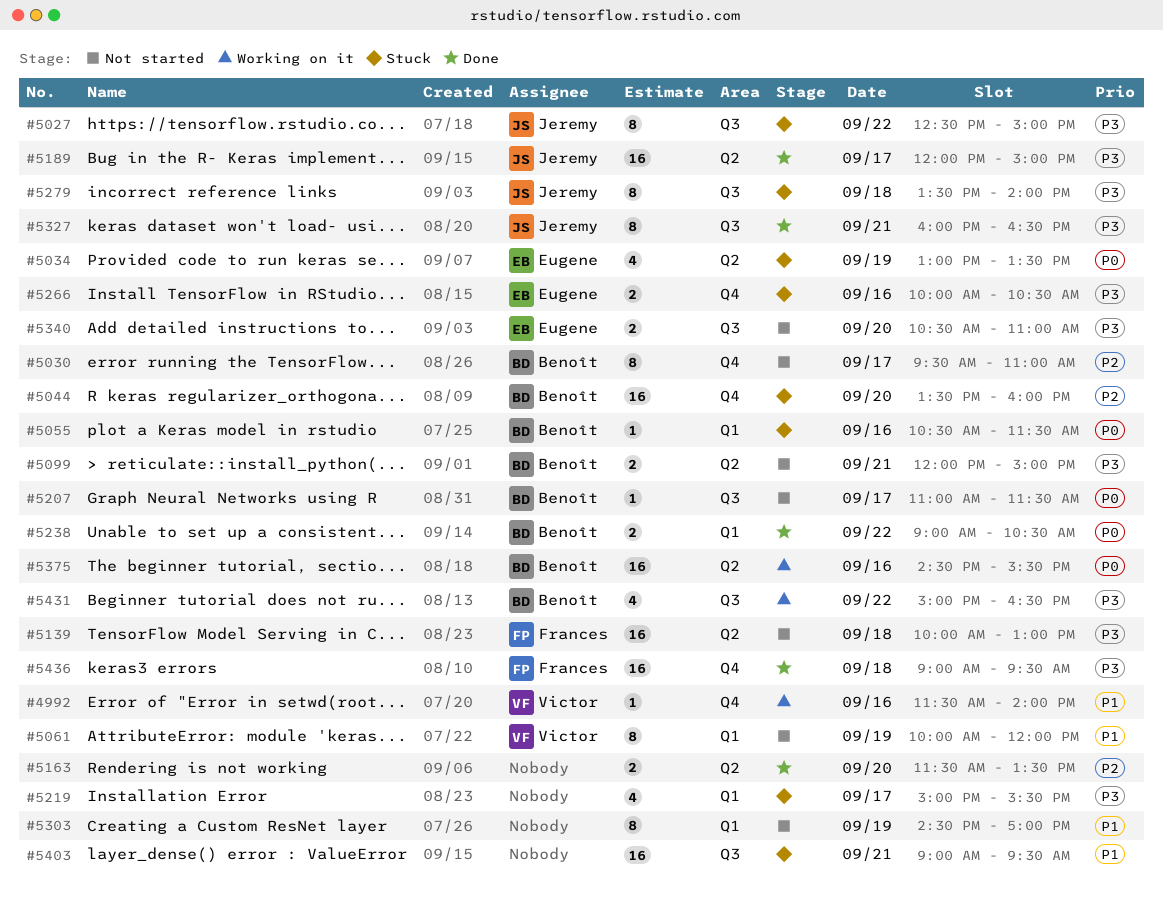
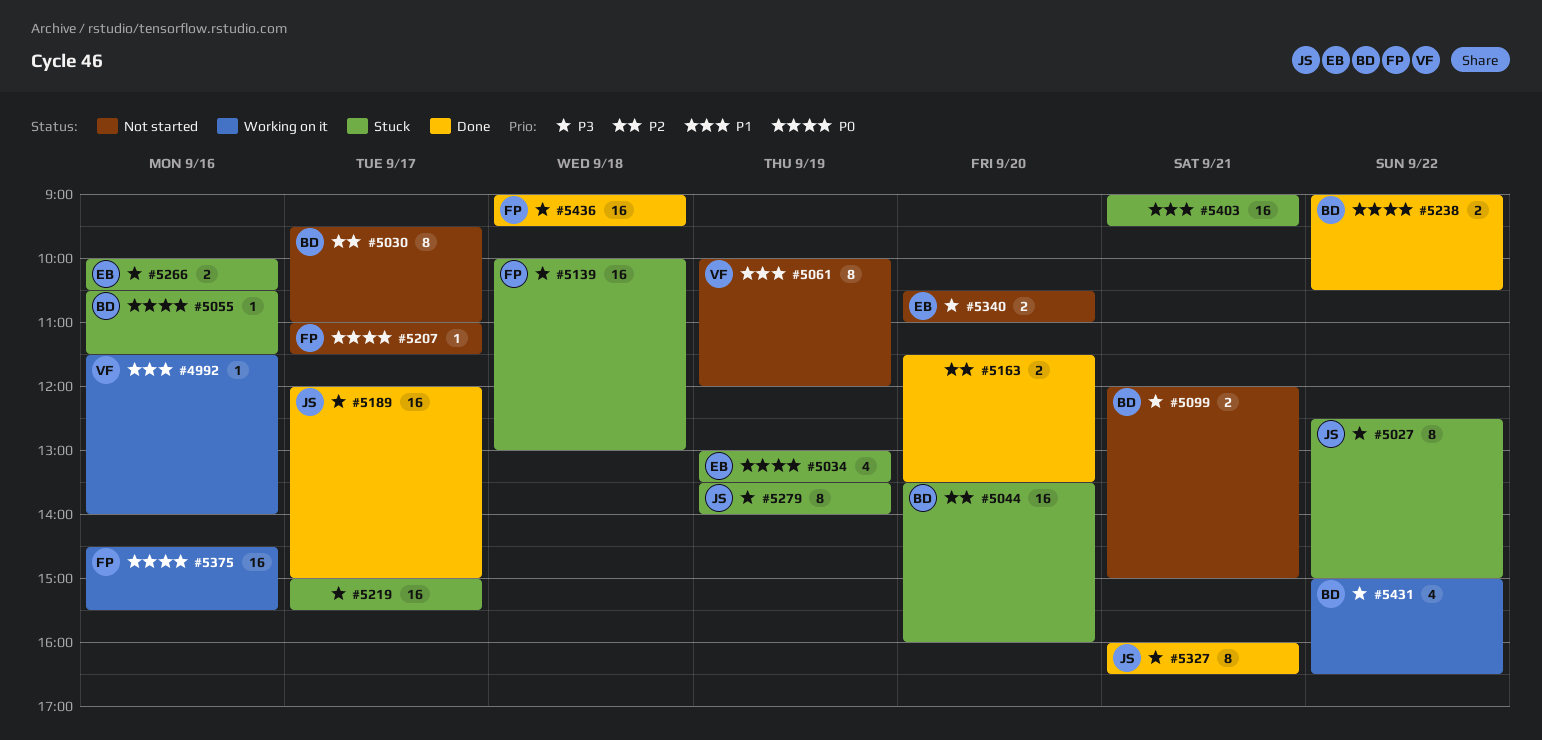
#5139, status: Not started -> Stuck
#5207, owner: Benoît -> Frances
#5219, estimate: 4 -> 16
#5279, day: Sep 18 -> Sep 19
#5303: present -> none
#5375, owner: Benoît -> Frances

